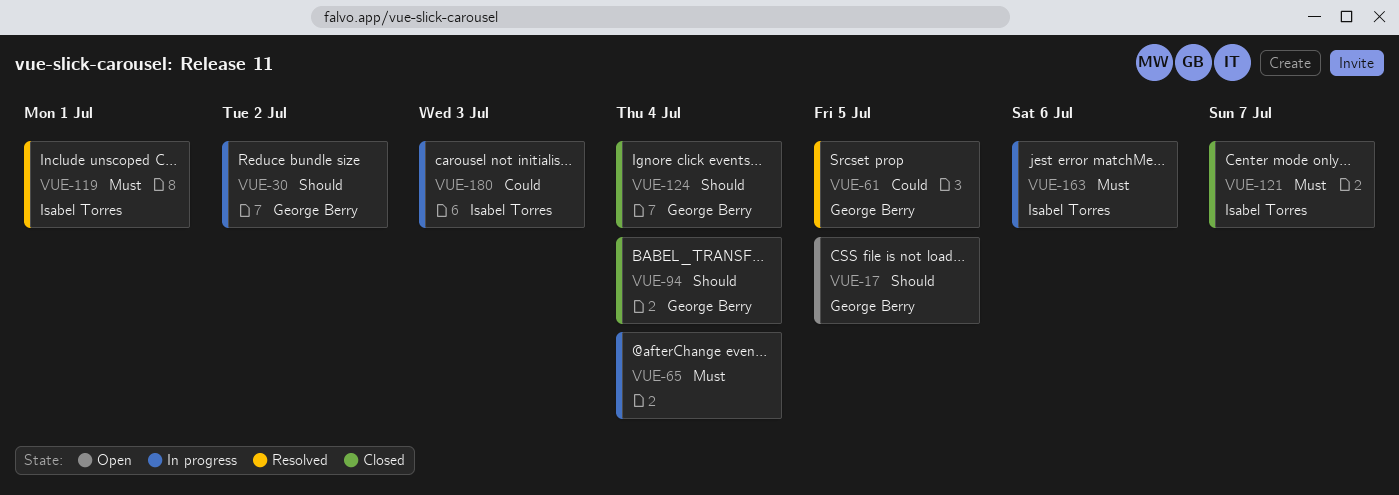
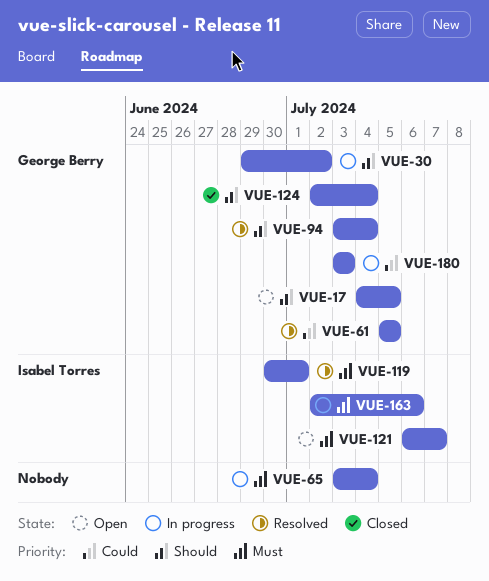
VUE-94, status: Closed -> Resolved
VUE-121, status: Closed -> Open
VUE-180, owner: Isabel Torres -> George Berry

